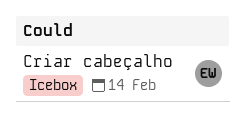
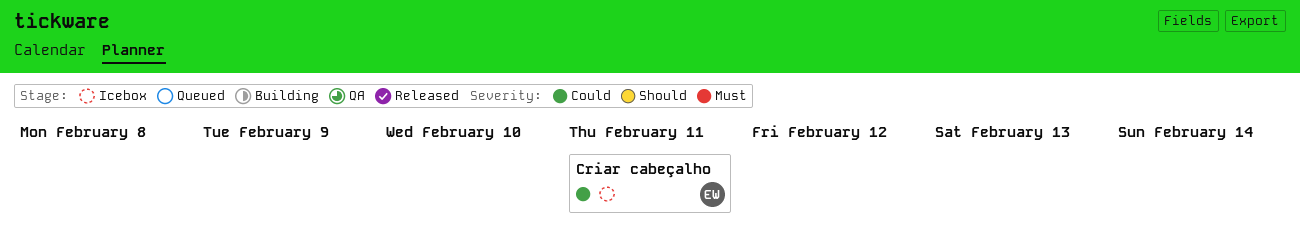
Criar cabeçalho, due: Feb 14 -> Feb 11

